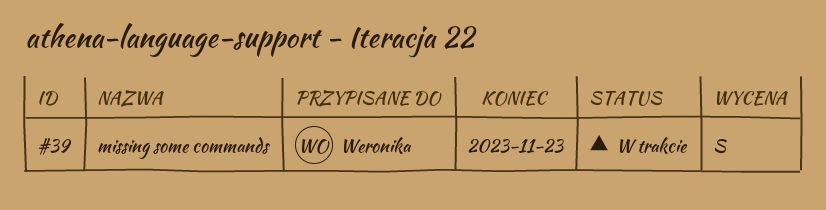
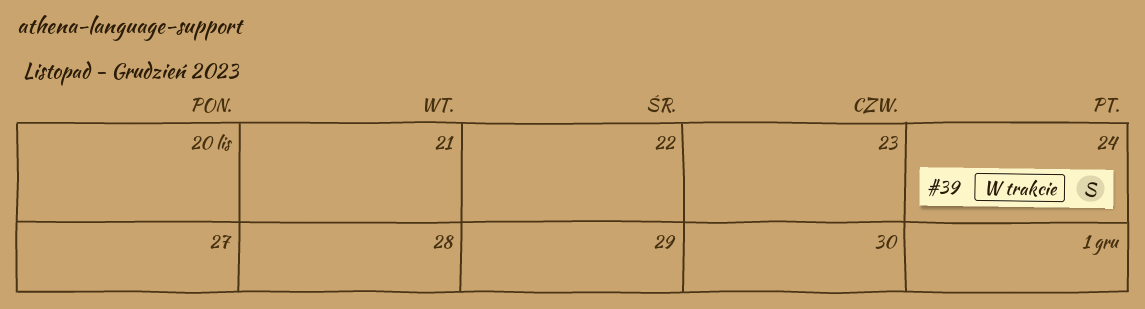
#39, due: Nov 23 -> Nov 24

